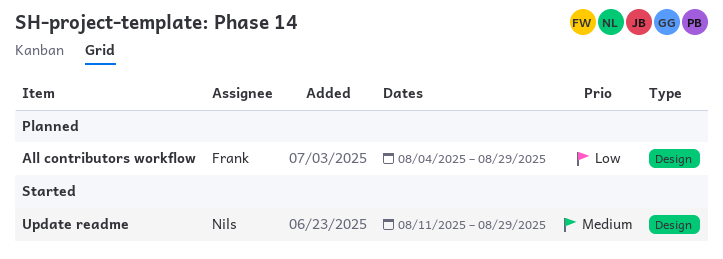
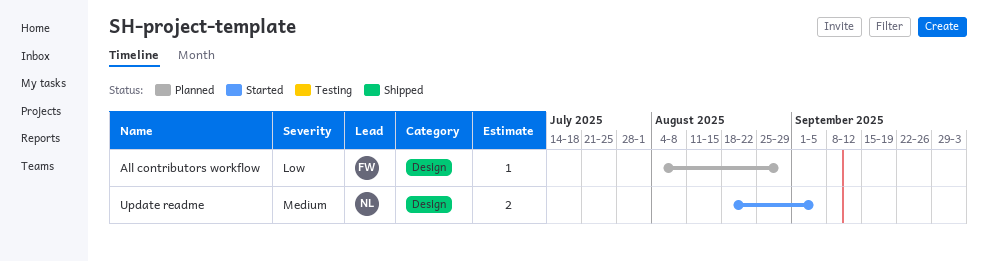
Update readme, start: Aug 11 -> Aug 18
Update readme, due: Aug 29 -> Sep 5

